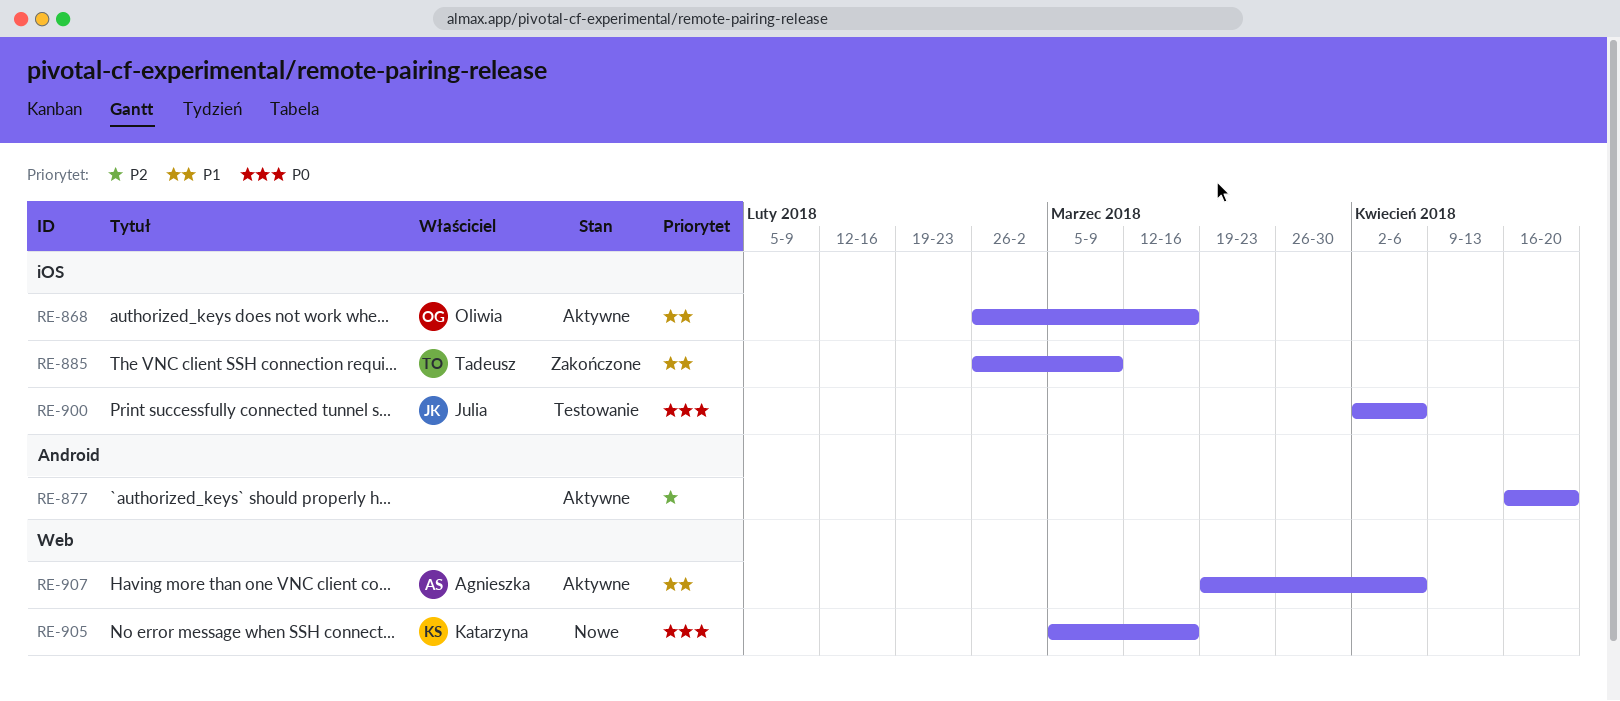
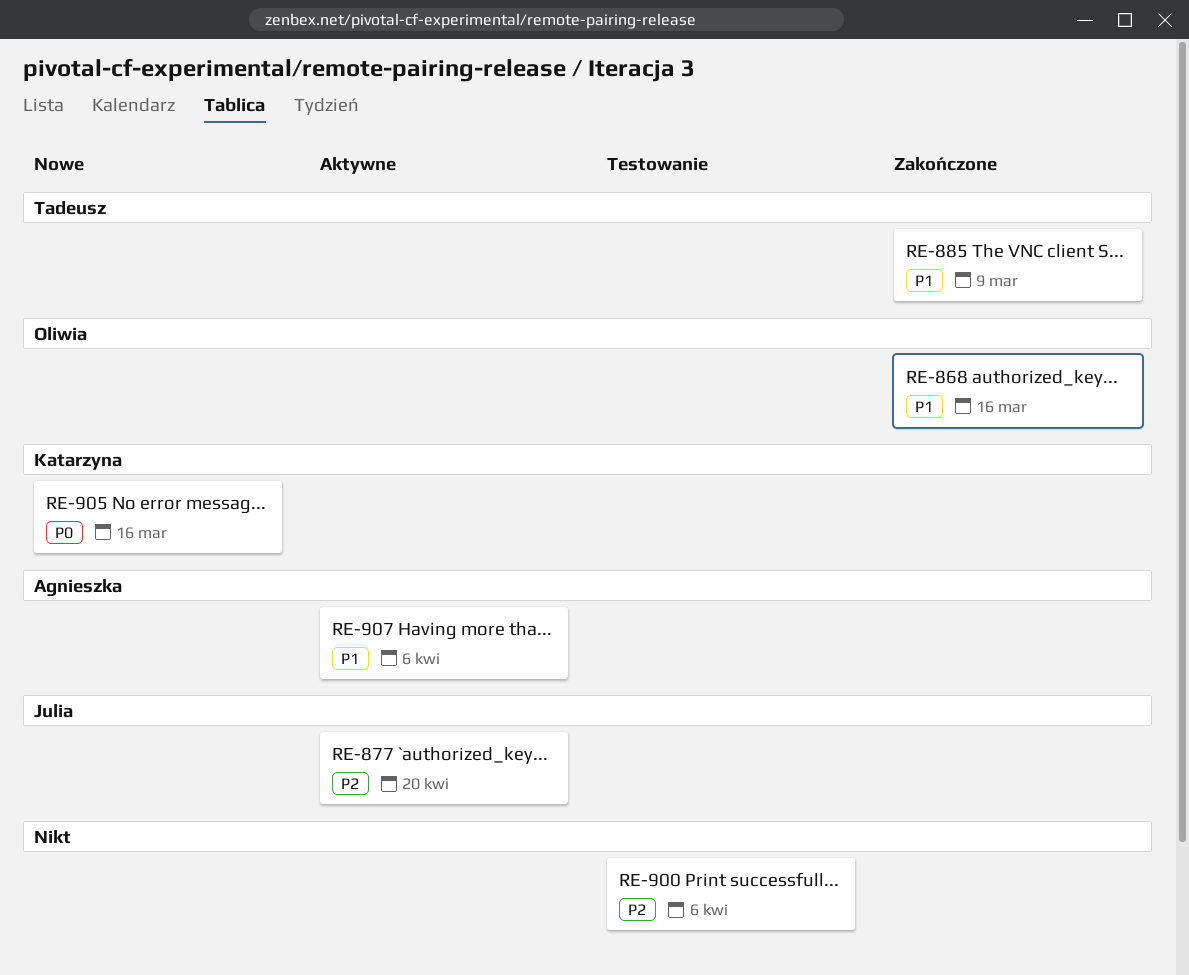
RE-868, status: Aktywne -> Zakończone
RE-877, owner: none -> Julia
RE-900, owner: Julia -> none
RE-900, priority: P0 -> P2

